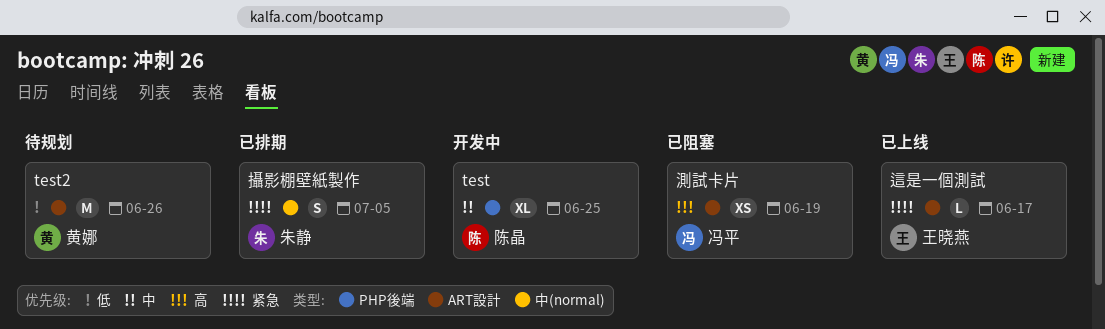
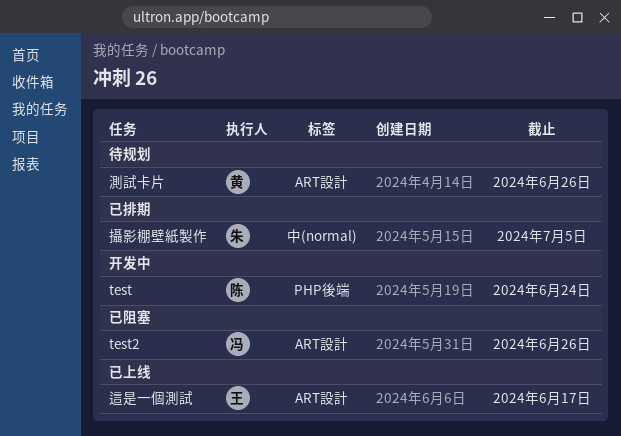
test, due: Jun 25 -> Jun 24
test2, status: 待规划 -> 已阻塞
test2, owner: 黄娜 -> 冯平
測試卡片, status: 已阻塞 -> 待规划
測試卡片, owner: 冯平 -> 黄娜
測試卡片, due: Jun 19 -> Jun 26

